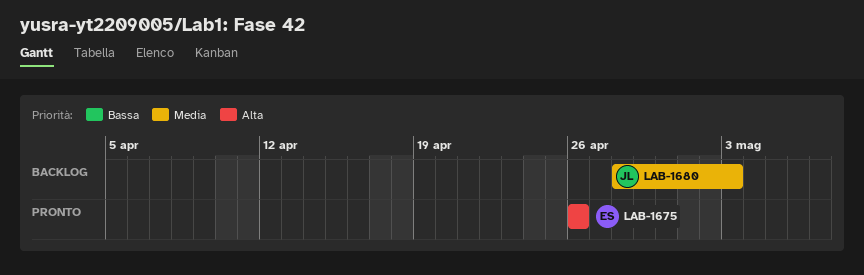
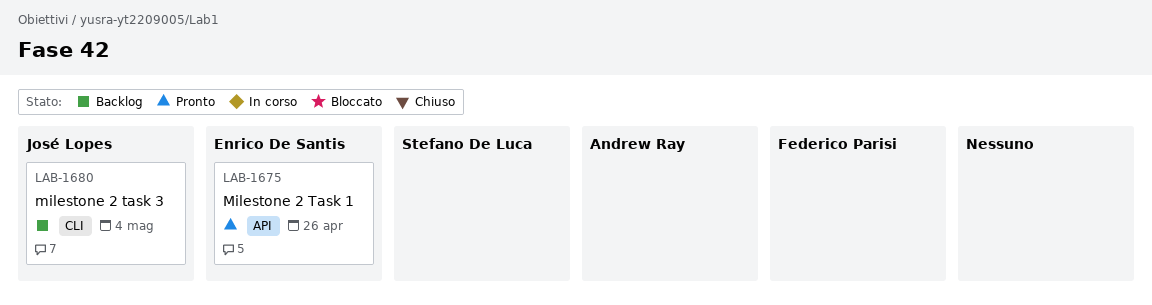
LAB-1680, due: May 3 -> May 4

